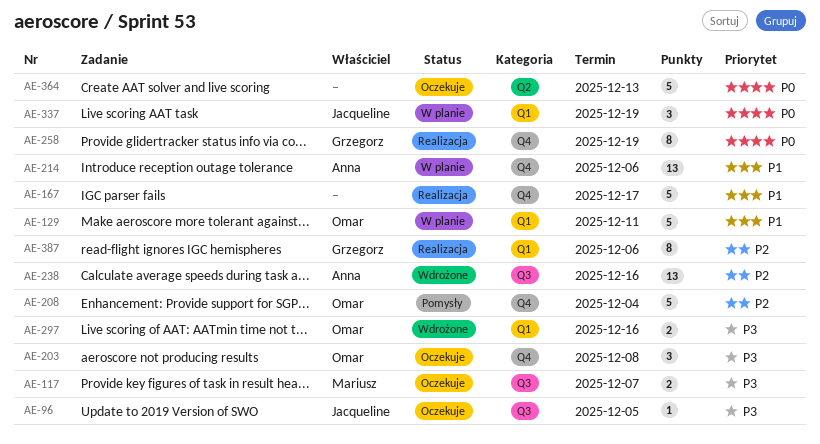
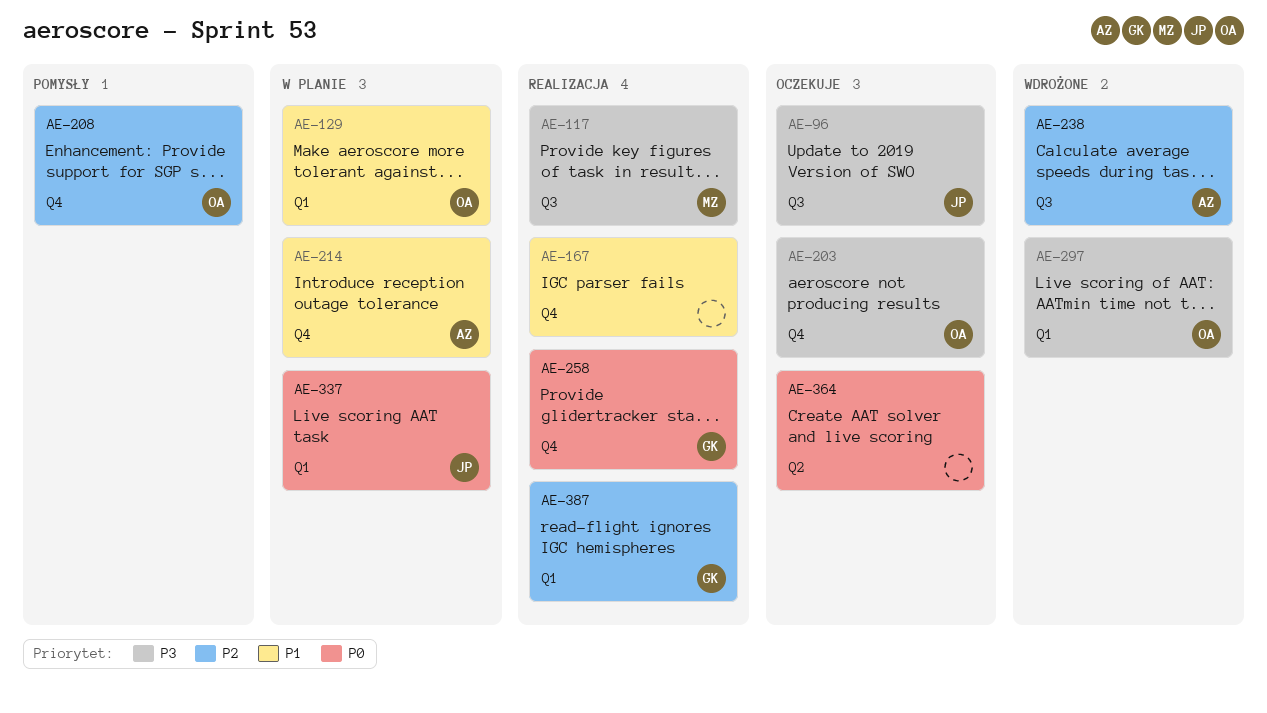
AE-117, status: Oczekuje -> Realizacja

